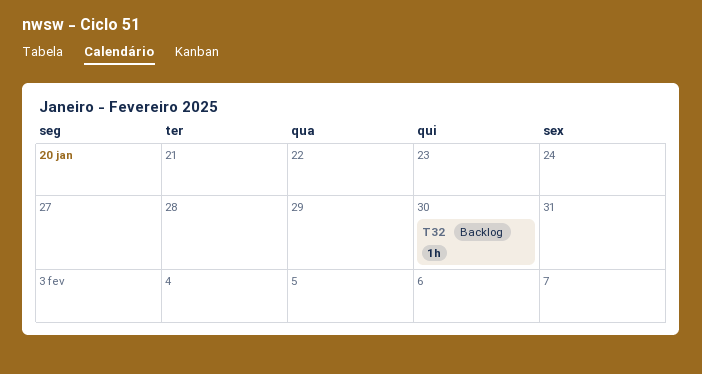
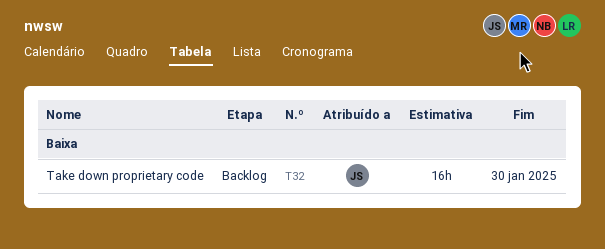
T32, estimate: 1h -> 16h

